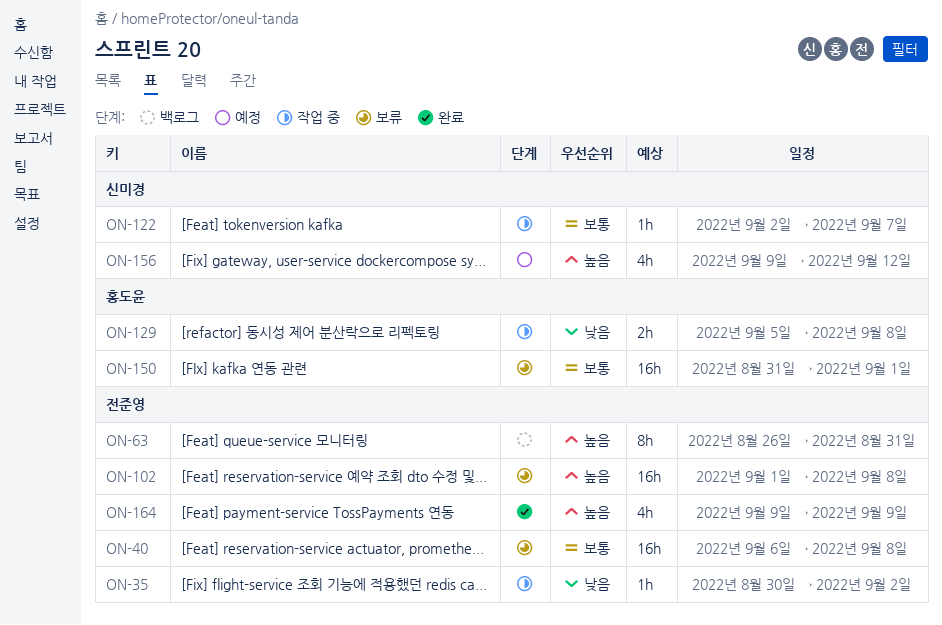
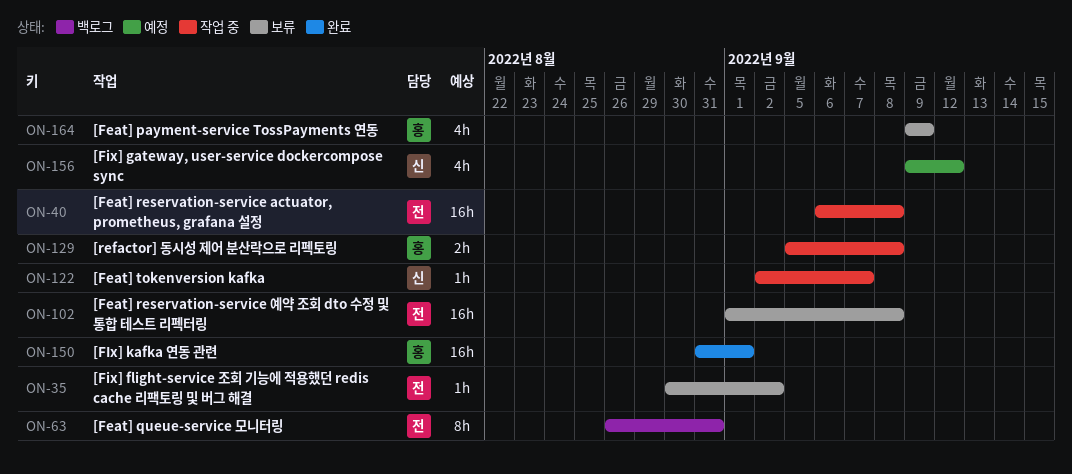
ON-35, status: 작업 중 -> 보류
ON-40, status: 보류 -> 작업 중
ON-150, status: 보류 -> 완료
ON-164, status: 완료 -> 보류
ON-164, owner: 전준영 -> 홍도윤

